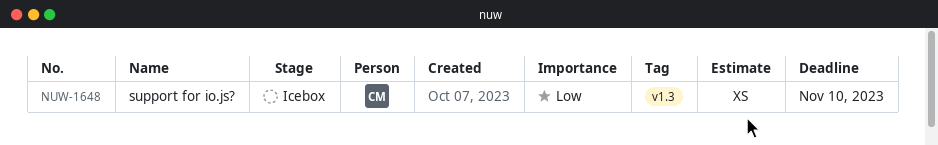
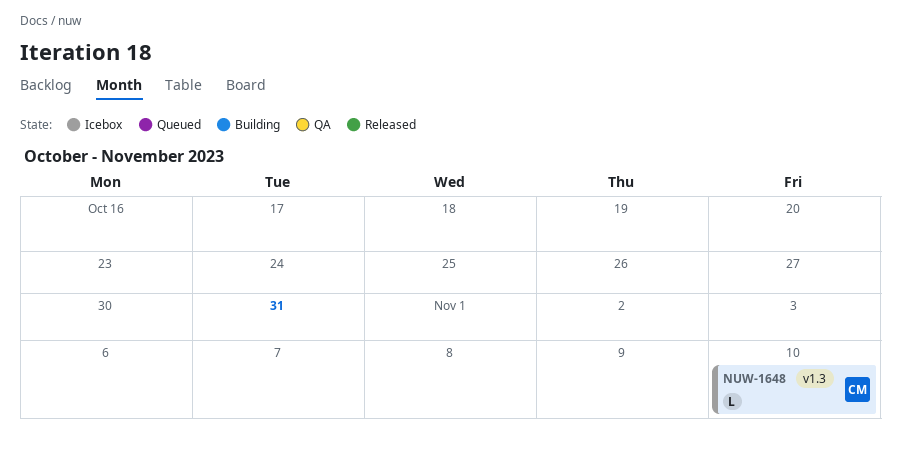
NUW-1648, estimate: XS -> L

